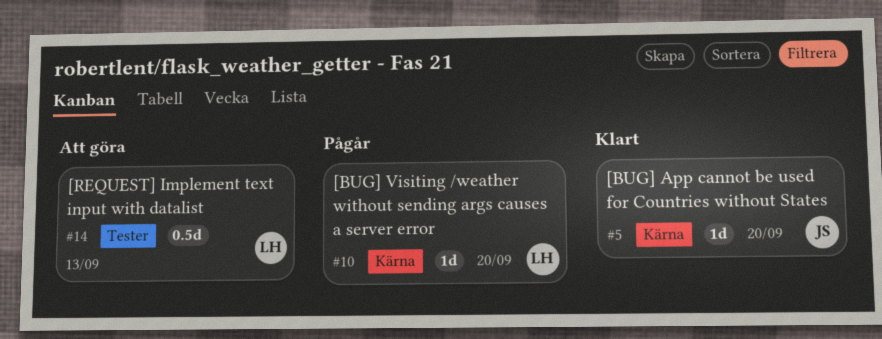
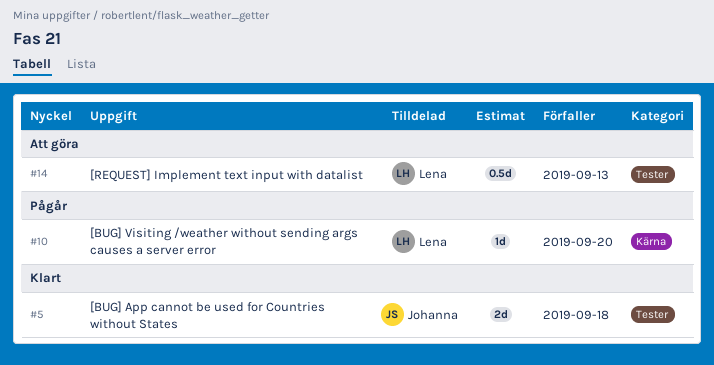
#5, label: Kärna -> Tester
#5, estimate: 1d -> 2d
#5, due: Sep 20 -> Sep 18

